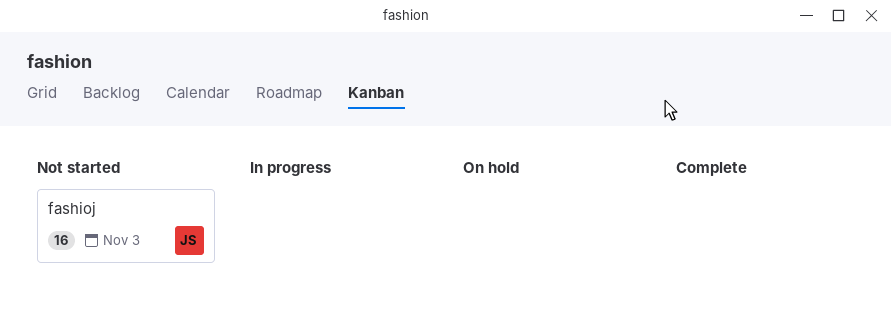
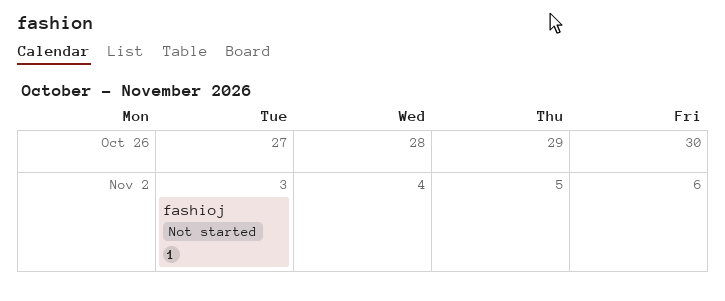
fashioj, estimate: 16 -> 1

